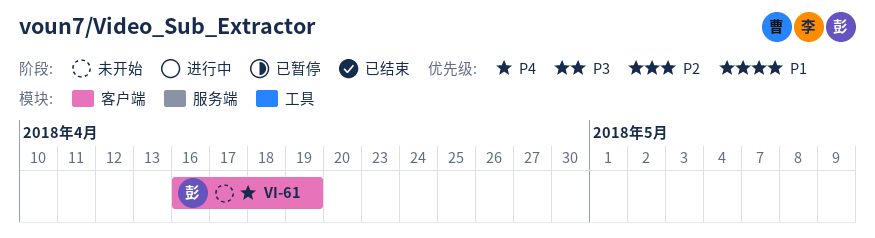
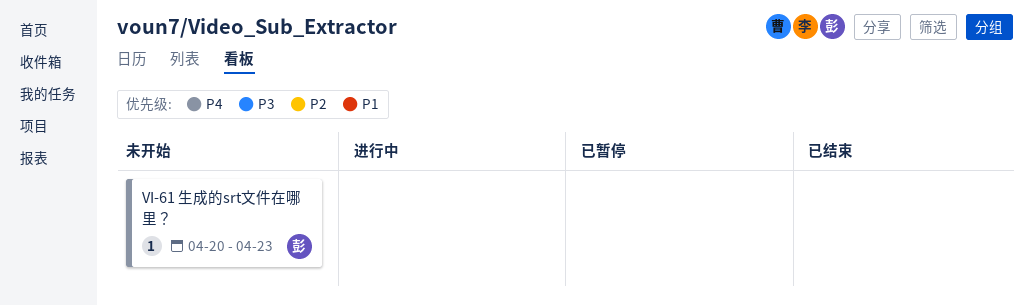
VI-61, start: Apr 16 -> Apr 20
VI-61, due: Apr 19 -> Apr 23

